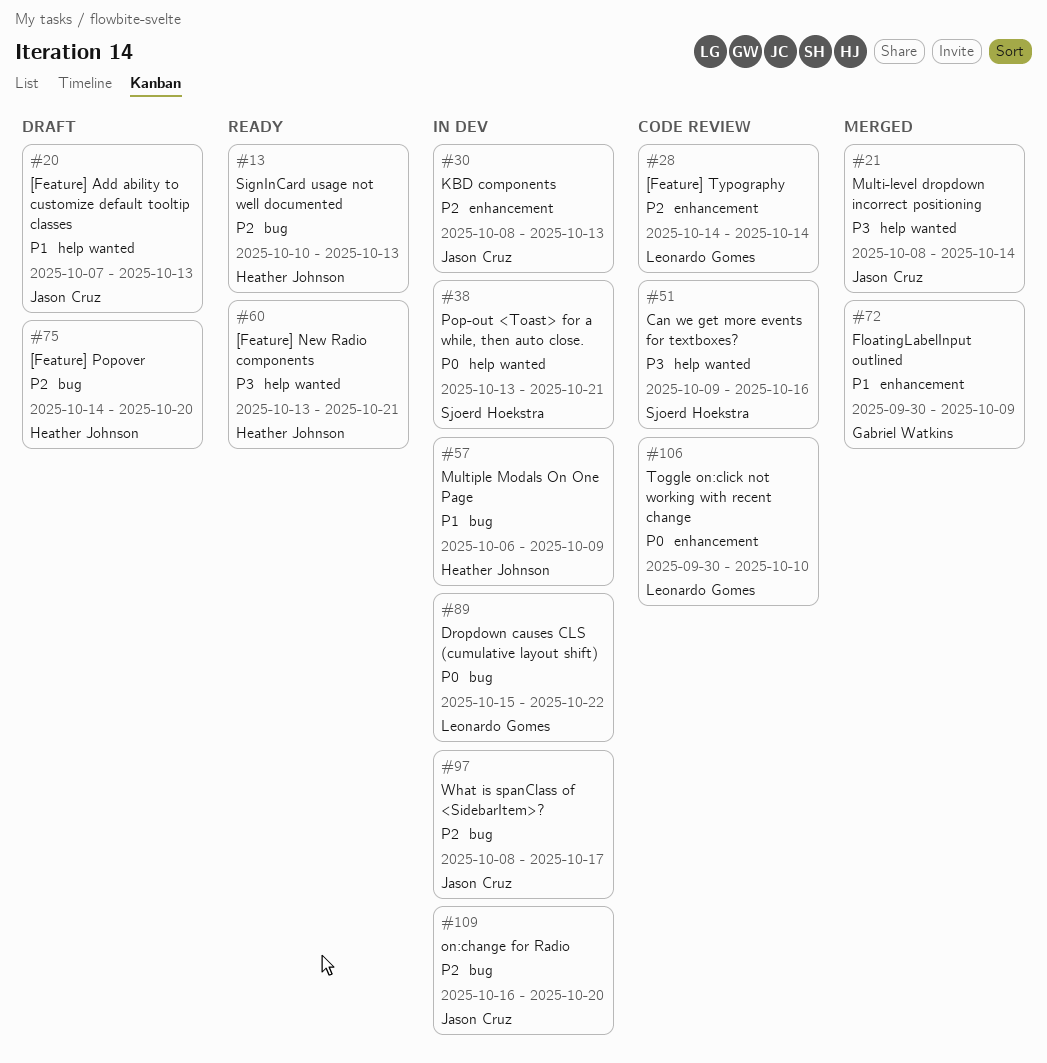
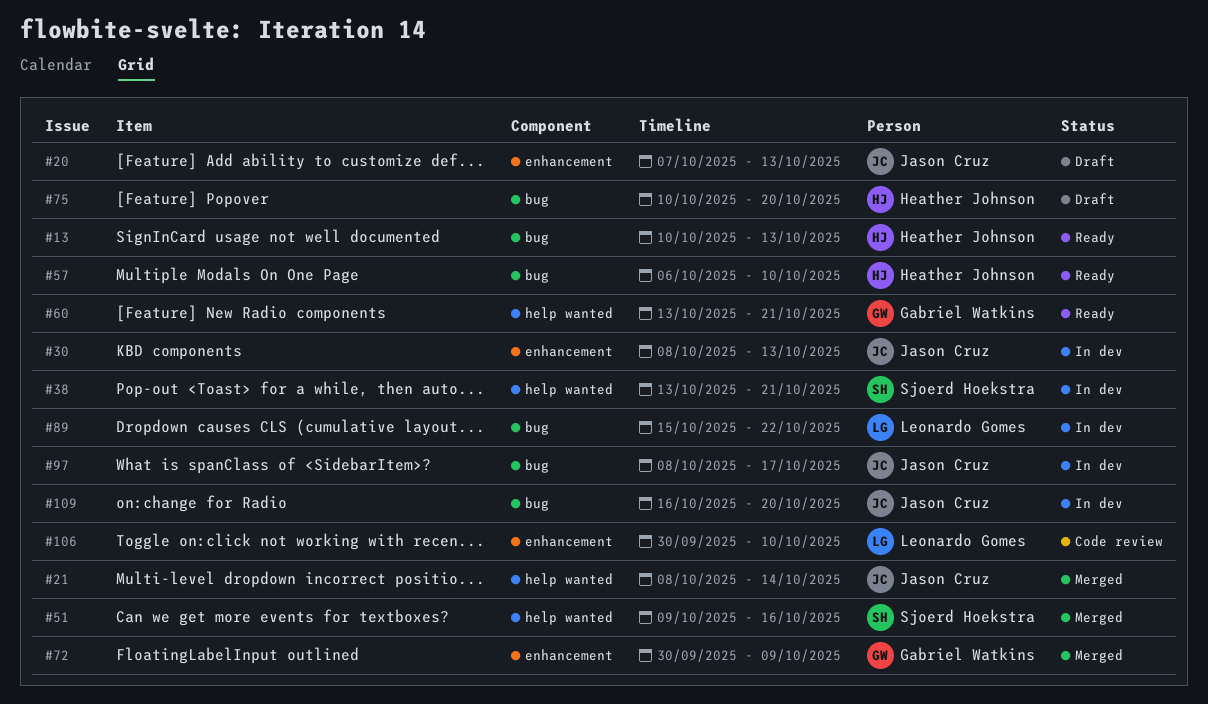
#20, label: help wanted -> enhancement
#28: present -> none
#51, status: Code review -> Merged
#57, status: In dev -> Ready
#57, due: Oct 9 -> Oct 10
#60, owner: Heather Johnson -> Gabriel Watkins
#75, start: Oct 14 -> Oct 10

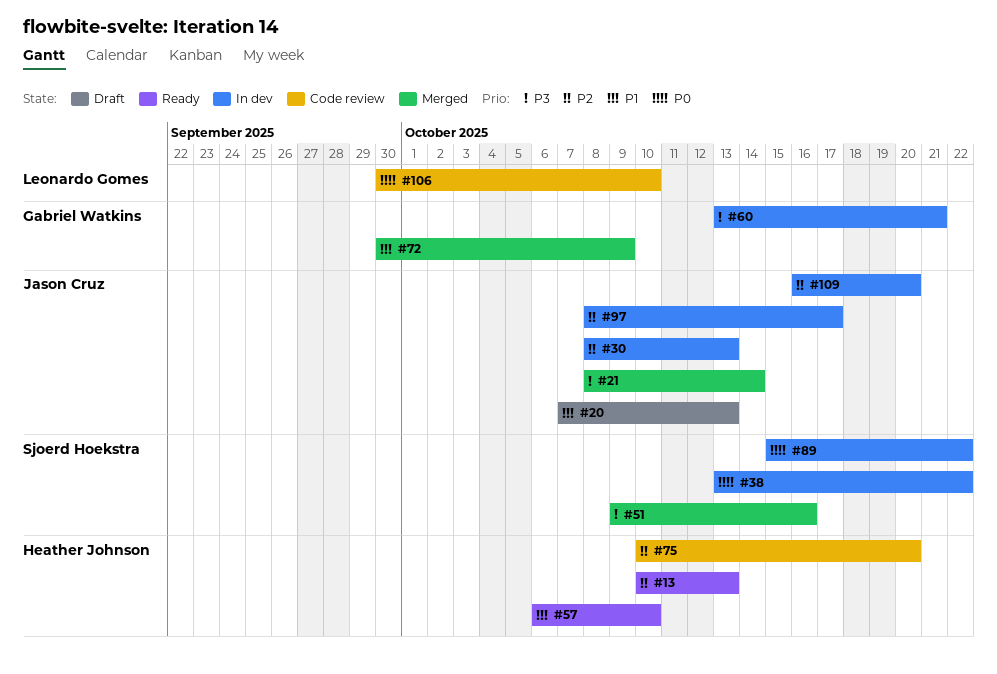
#38, due: Oct 21 -> Oct 22
#60, status: Ready -> In dev
#75, status: Draft -> Code review
#89, owner: Leonardo Gomes -> Sjoerd Hoekstra

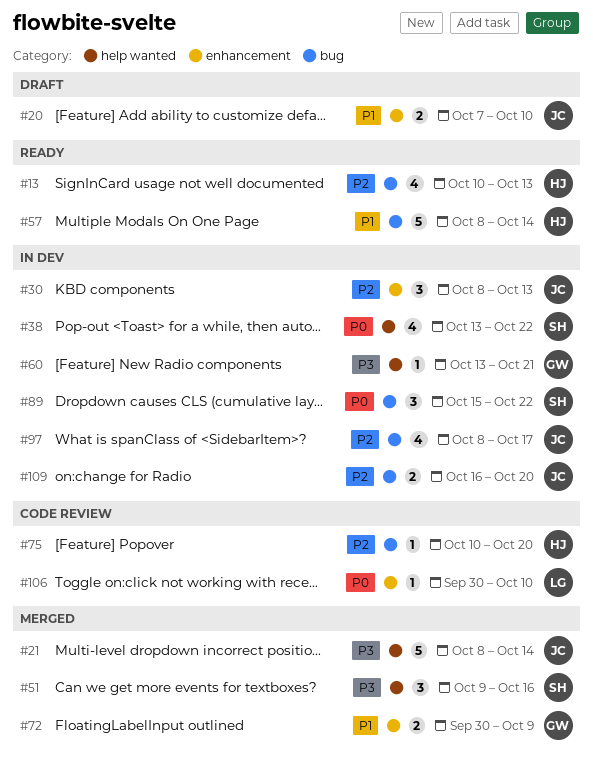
#20, due: Oct 13 -> Oct 10
#57, start: Oct 6 -> Oct 8
#57, due: Oct 10 -> Oct 14

